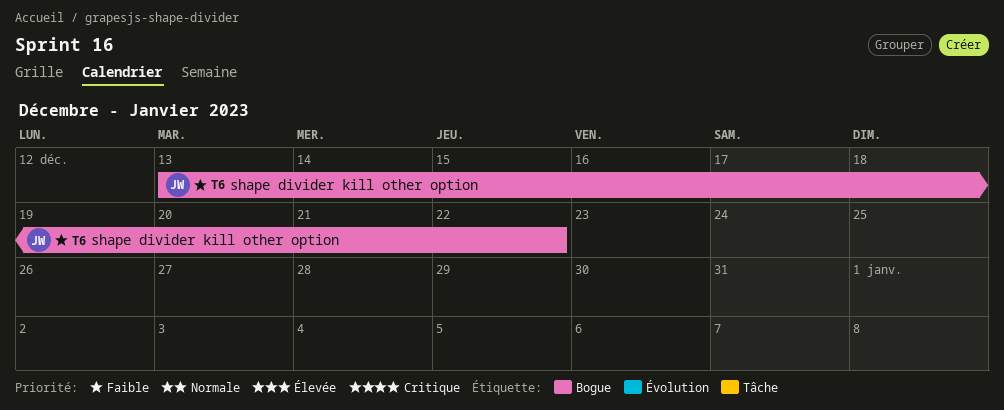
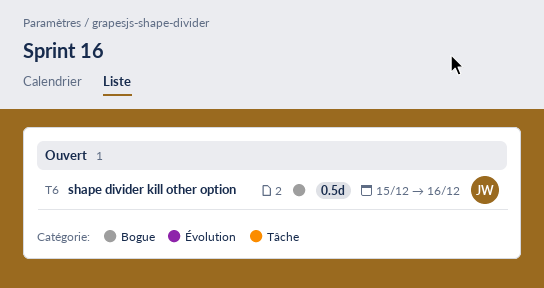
T6, start: Dec 13 -> Dec 15
T6, due: Dec 22 -> Dec 16

